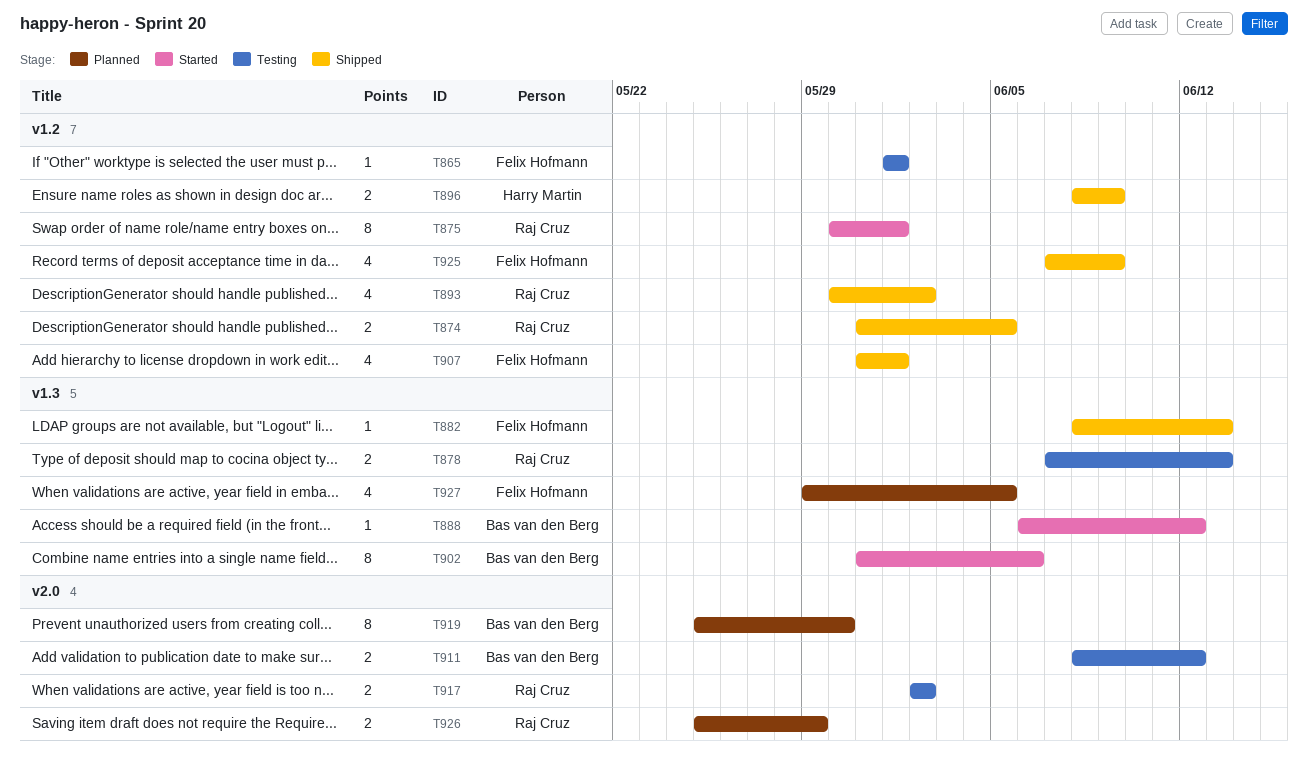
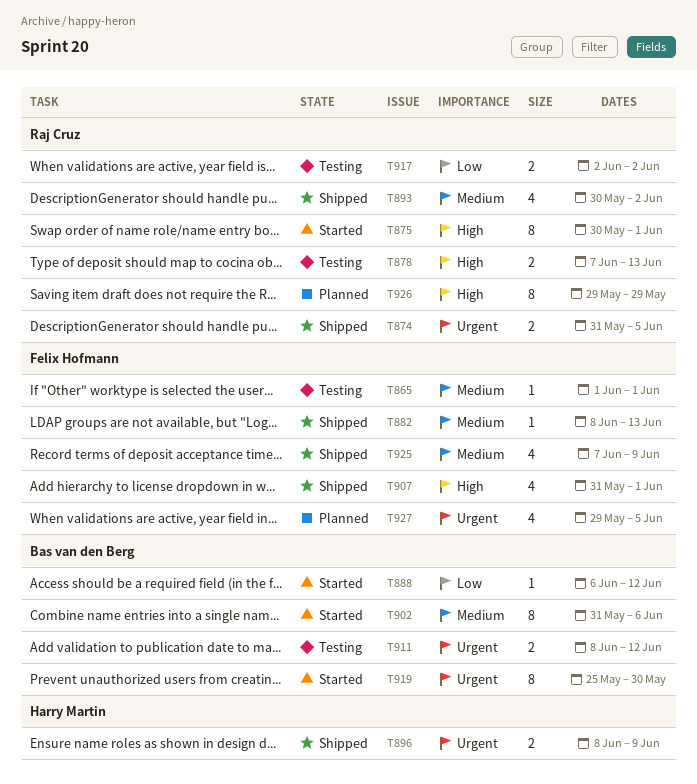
T919, status: Planned -> Started
T926, estimate: 2 -> 8
T926, start: May 25 -> May 29

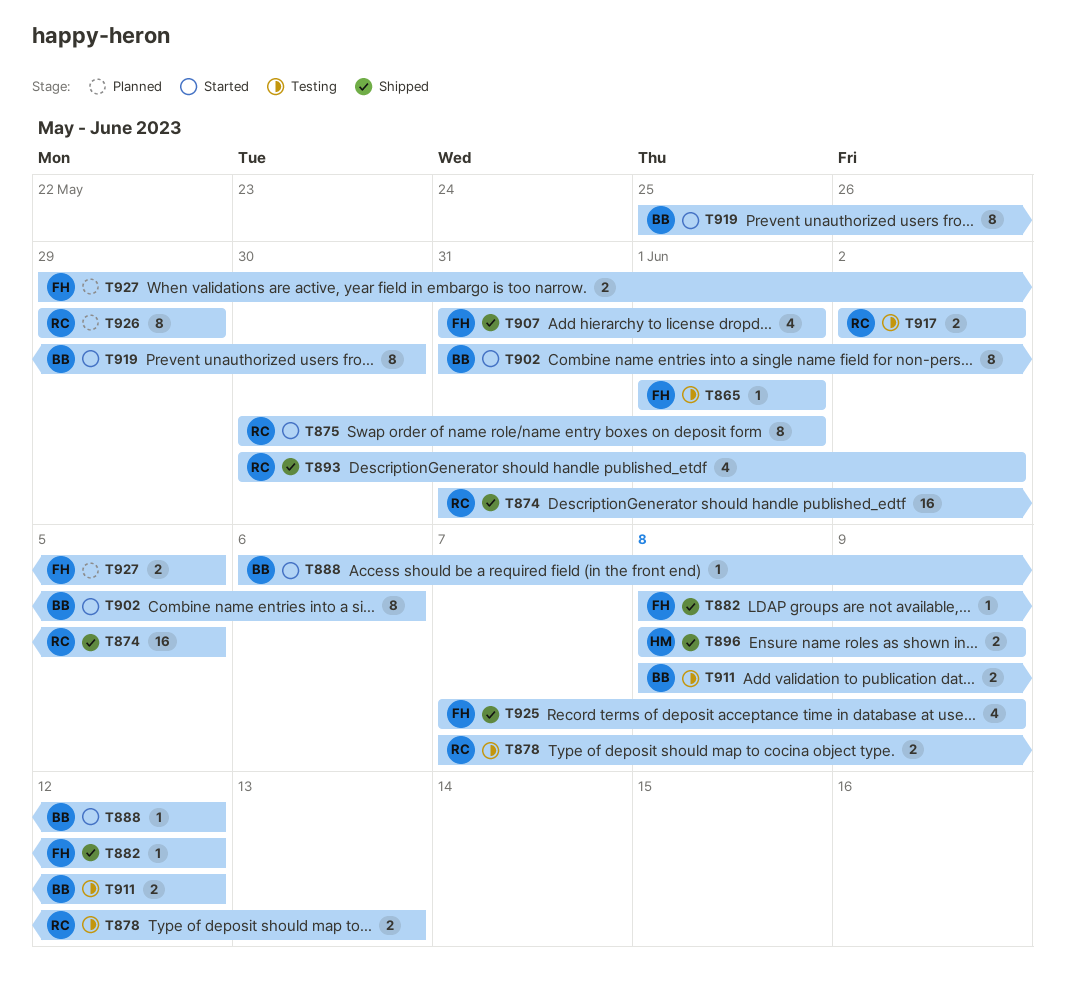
T874, estimate: 2 -> 16
T882, due: Jun 13 -> Jun 12
T927, estimate: 4 -> 2

